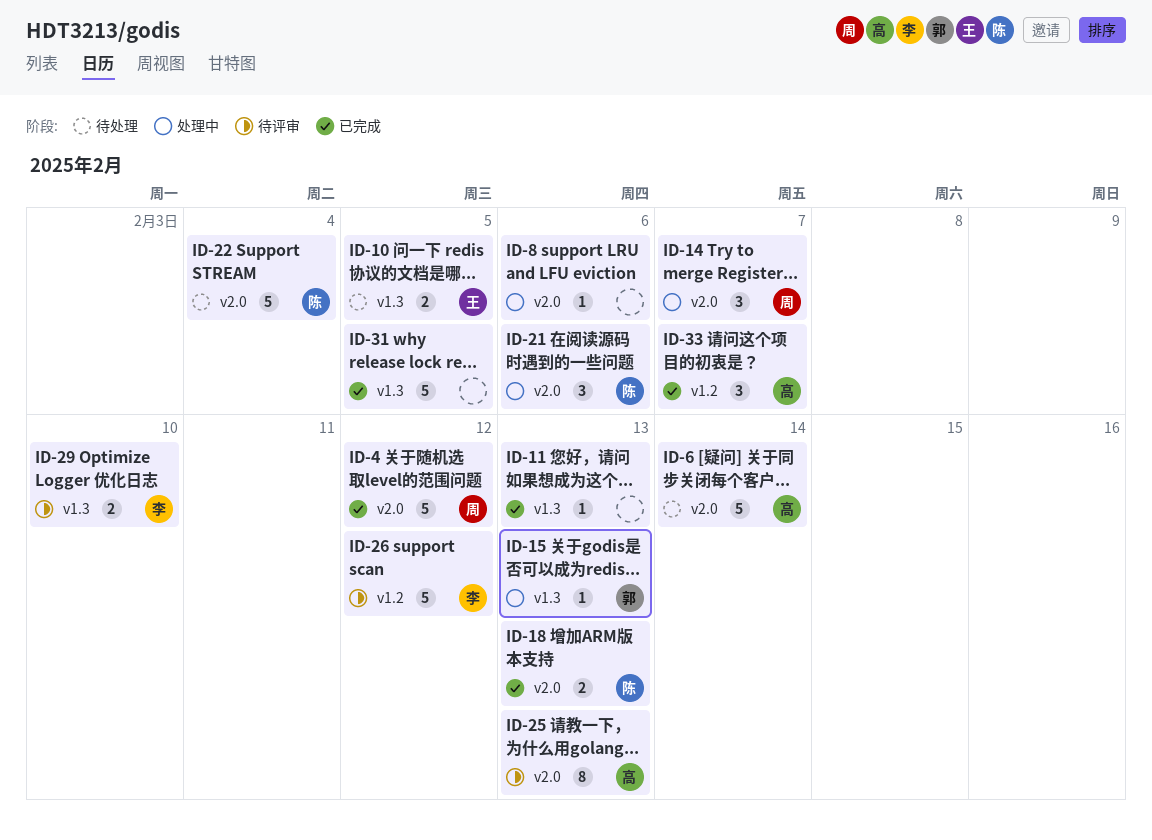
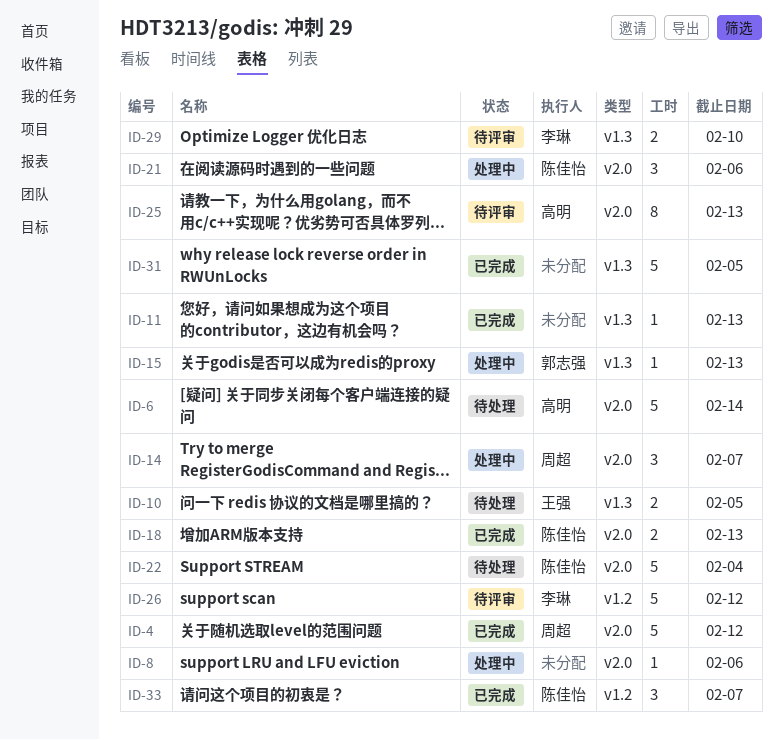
ID-33, owner: 高明 -> 陈佳怡

